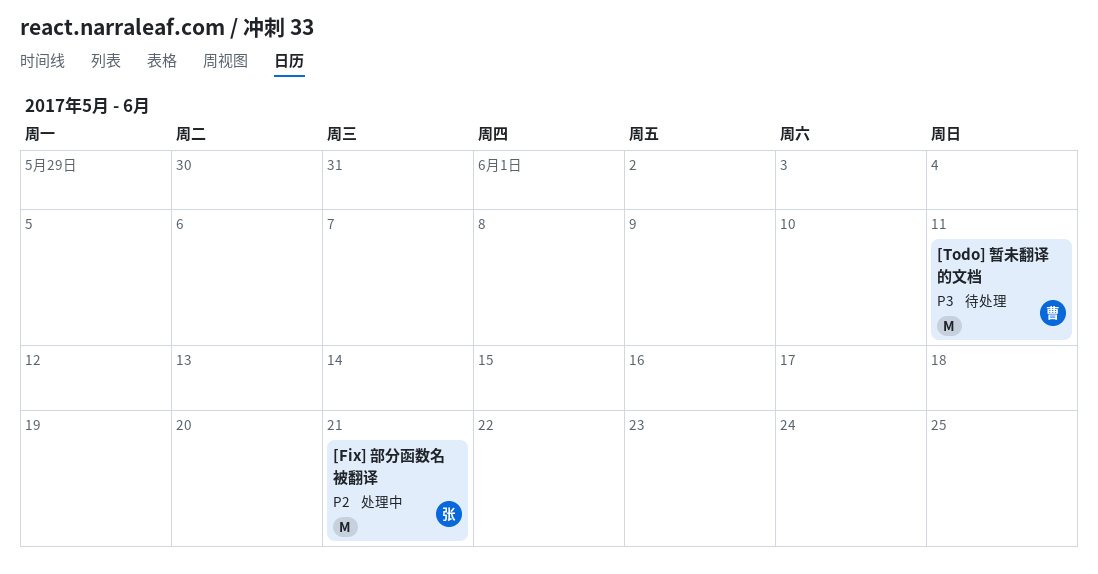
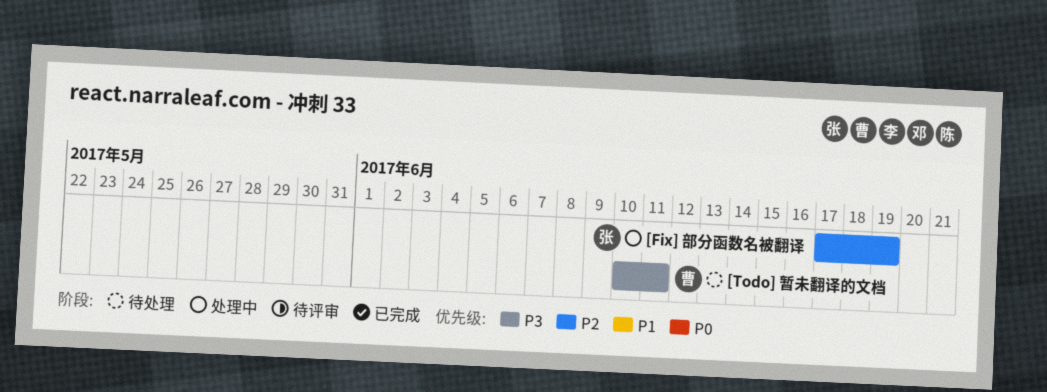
[Fix] 部分函数名被翻译, due: Jun 21 -> Jun 19

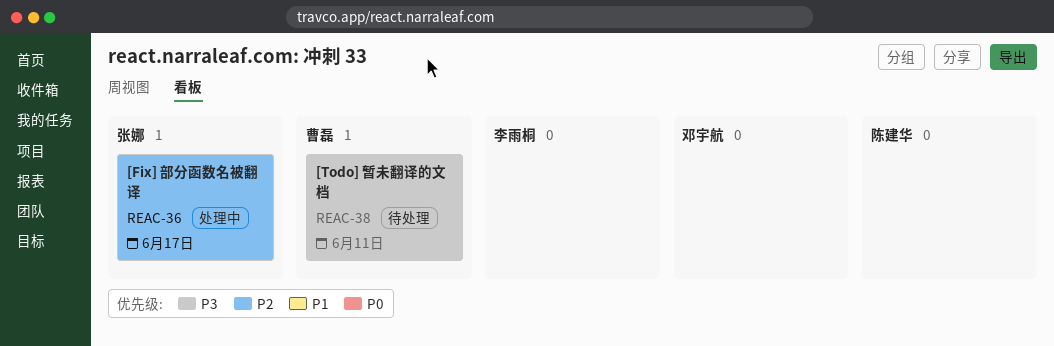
[Fix] 部分函数名被翻译, due: Jun 19 -> Jun 17

